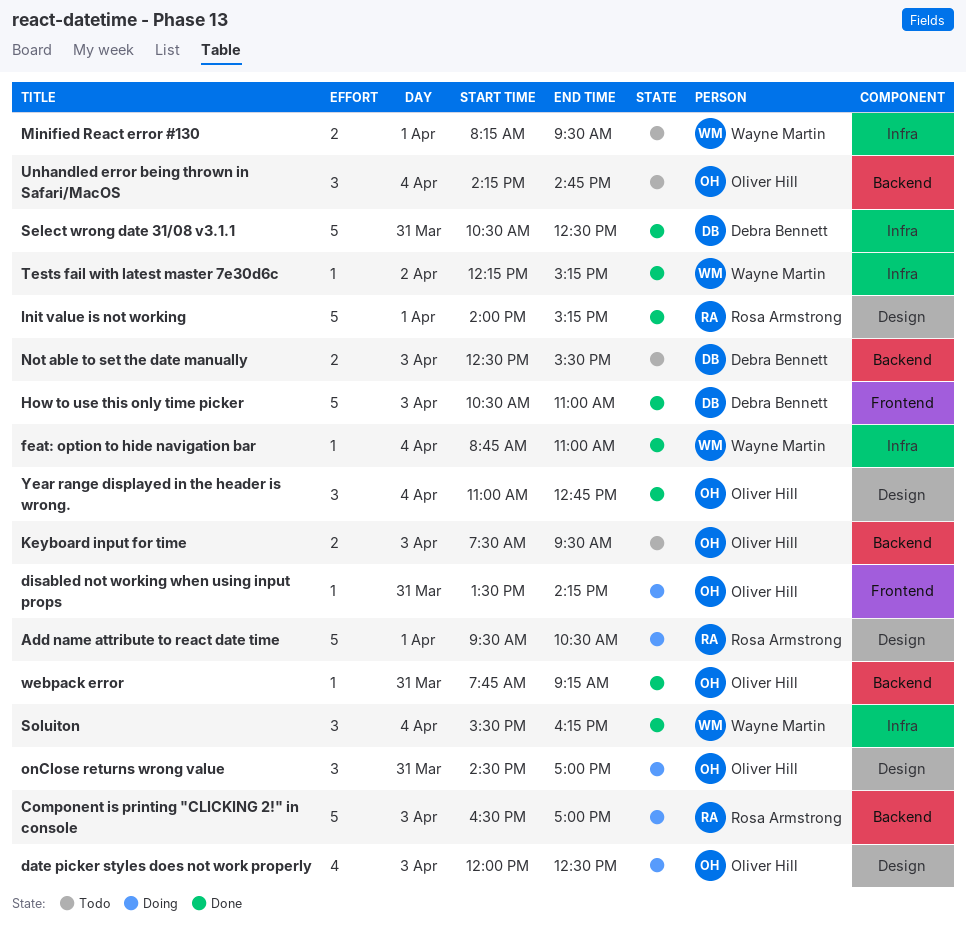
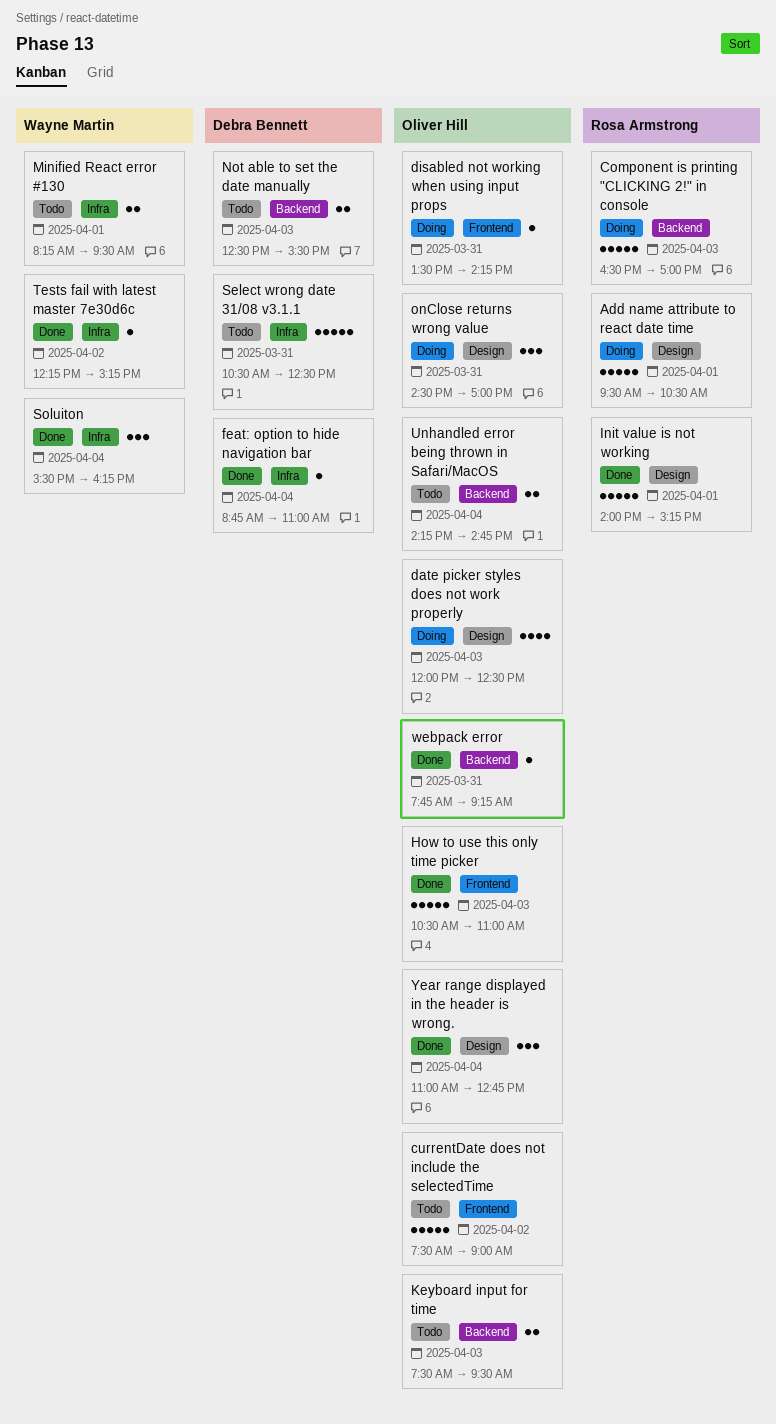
currentDate does not include the selectedTime: none -> present
feat: option to hide navigation bar, owner: Wayne Martin -> Debra Bennett
How to use this only time picker, owner: Debra Bennett -> Oliver Hill
Select wrong date 31/08 v3.1.1, status: Done -> Todo
Unhandled error being thrown in Safari/MacOS, estimate: 3 -> 2

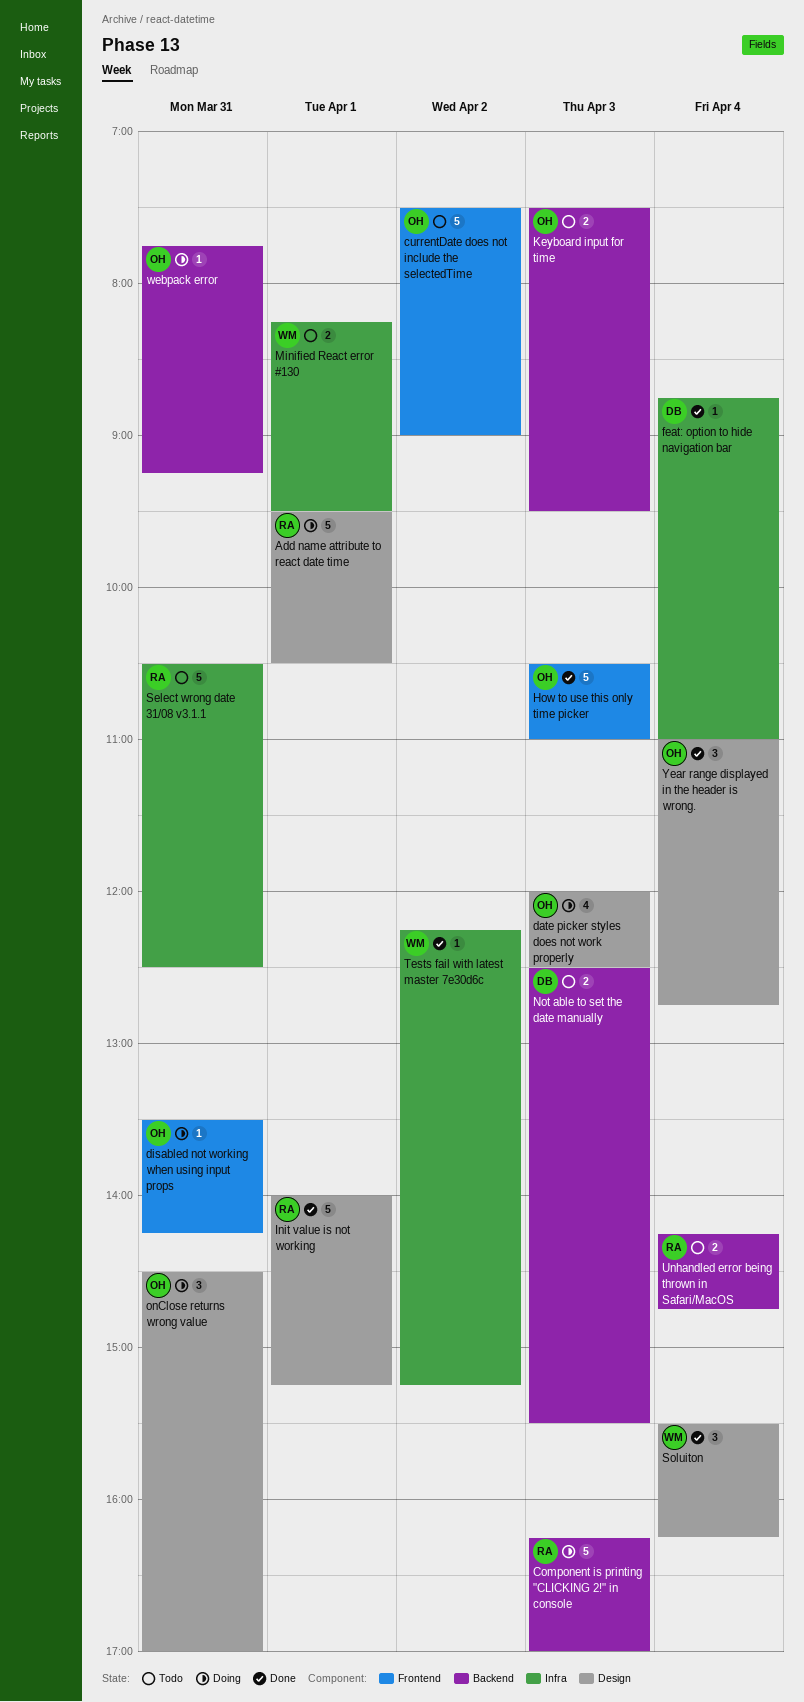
Component is printing "CLICKING 2!" in console, begins: 16:30 -> 16:15
Select wrong date 31/08 v3.1.1, owner: Debra Bennett -> Rosa Armstrong
Soluiton, label: Infra -> Design
Unhandled error being thrown in Safari/MacOS, owner: Oliver Hill -> Rosa Armstrong
webpack error, status: Done -> Doing

